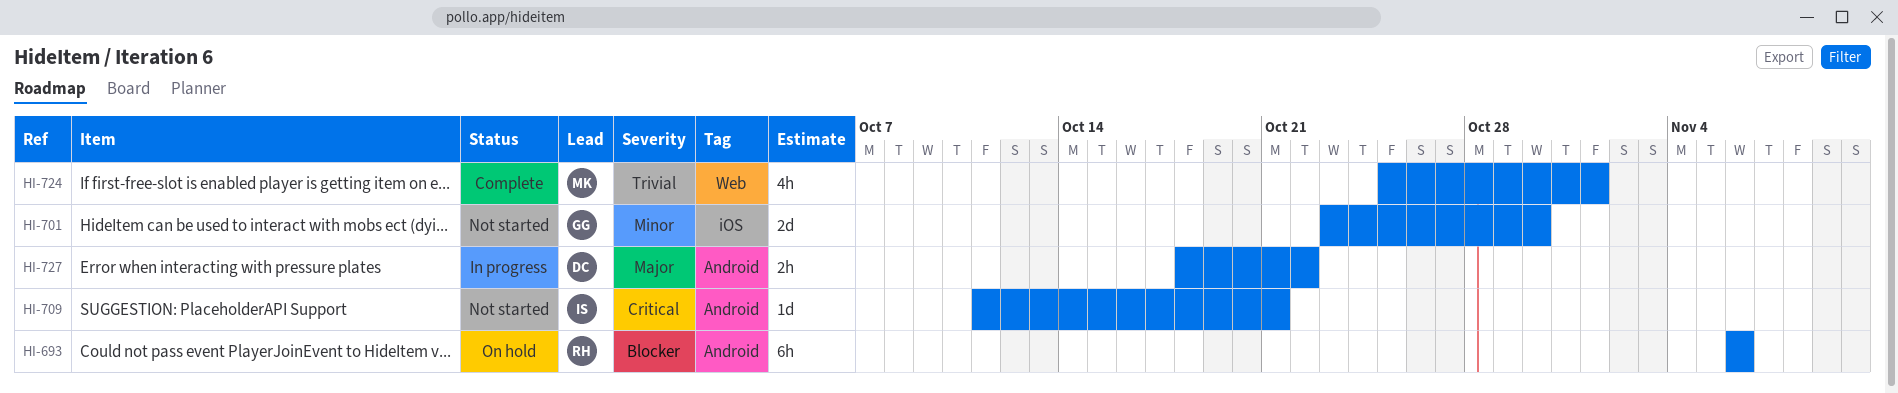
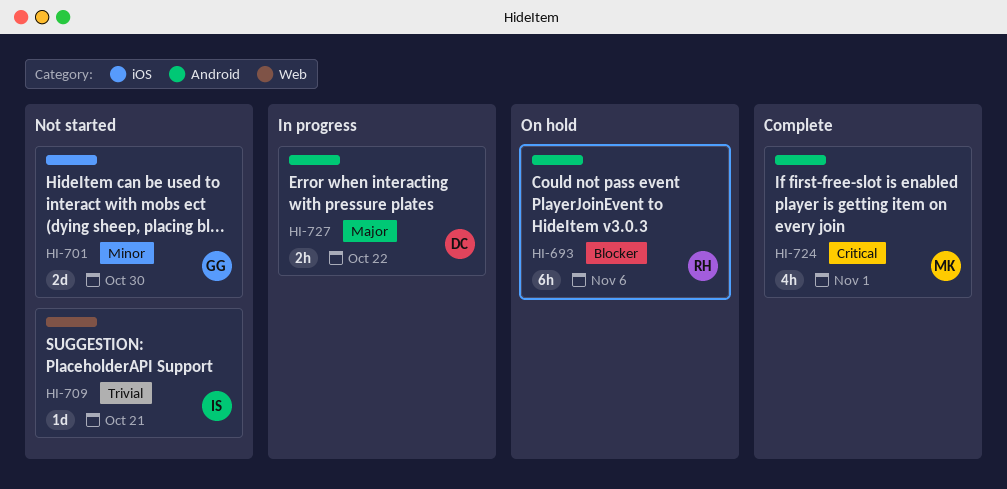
HI-709, priority: Critical -> Trivial
HI-709, label: Android -> Web
HI-724, priority: Trivial -> Critical
HI-724, label: Web -> Android

